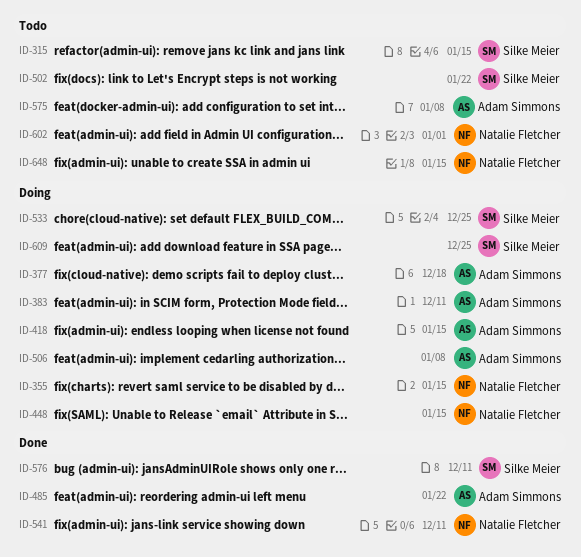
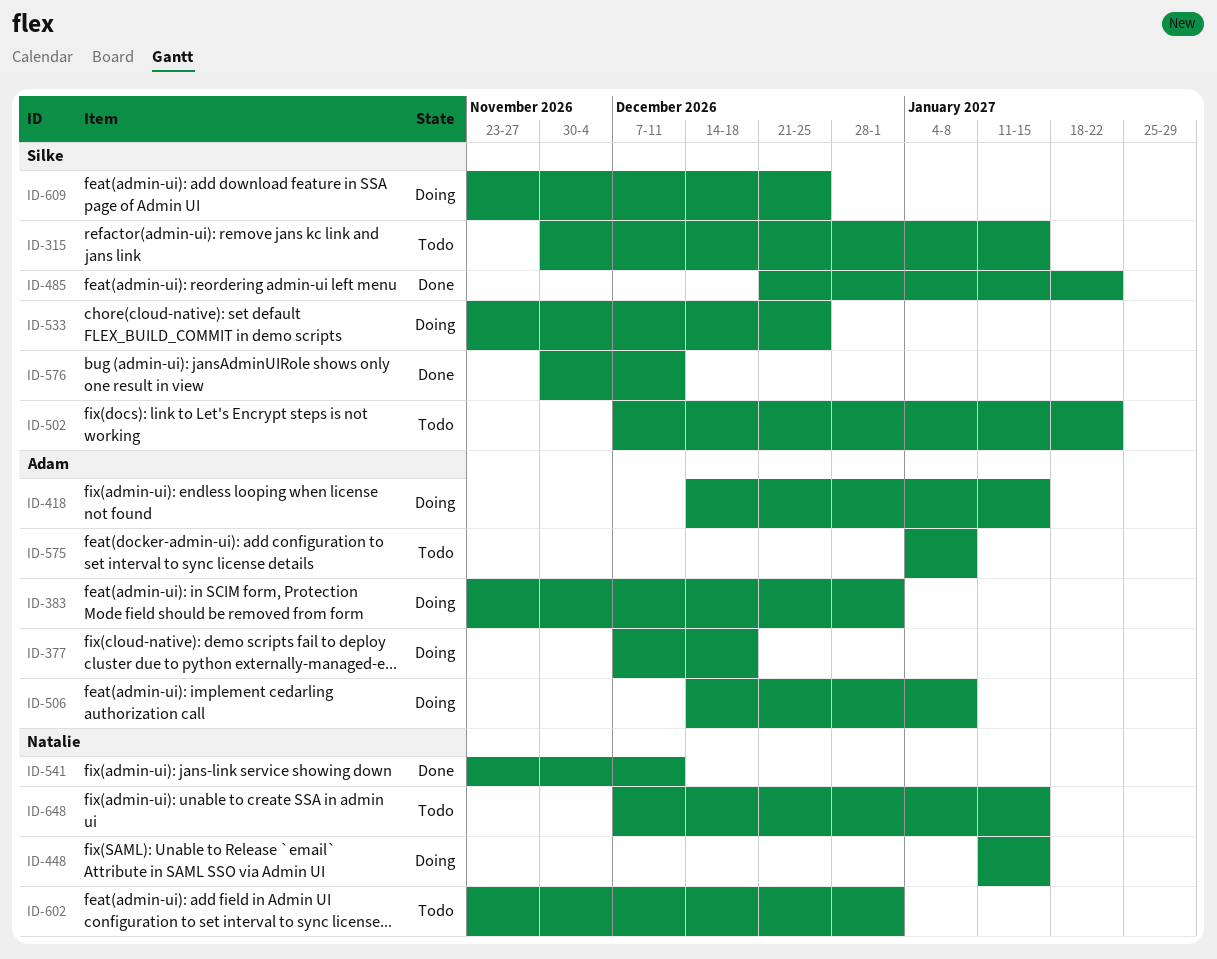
ID-355: present -> none
ID-383, due: Dec 11 -> Jan 1
ID-485, owner: Adam Simmons -> Silke Meier

